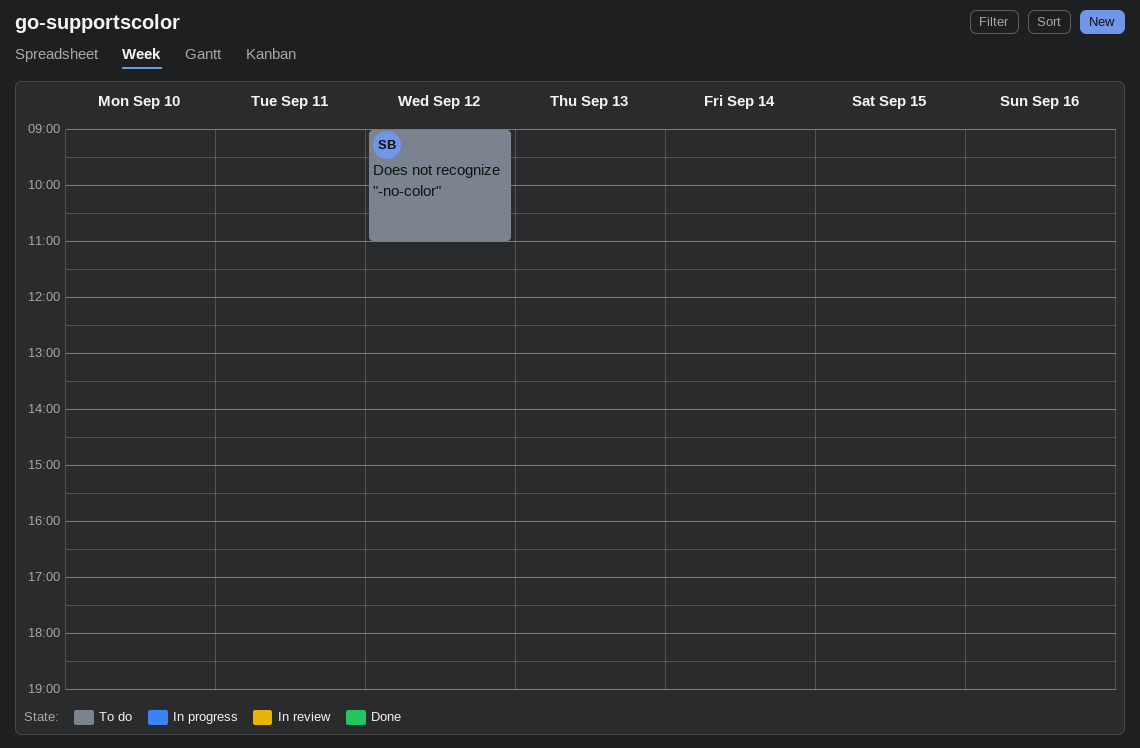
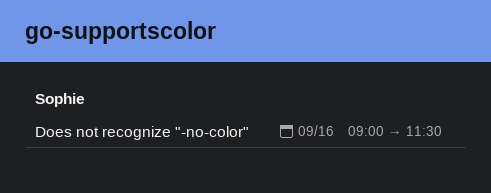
Does not recognize "-no-color", day: Sep 12 -> Sep 16
Does not recognize "-no-color", ends: 11:00 -> 11:30

